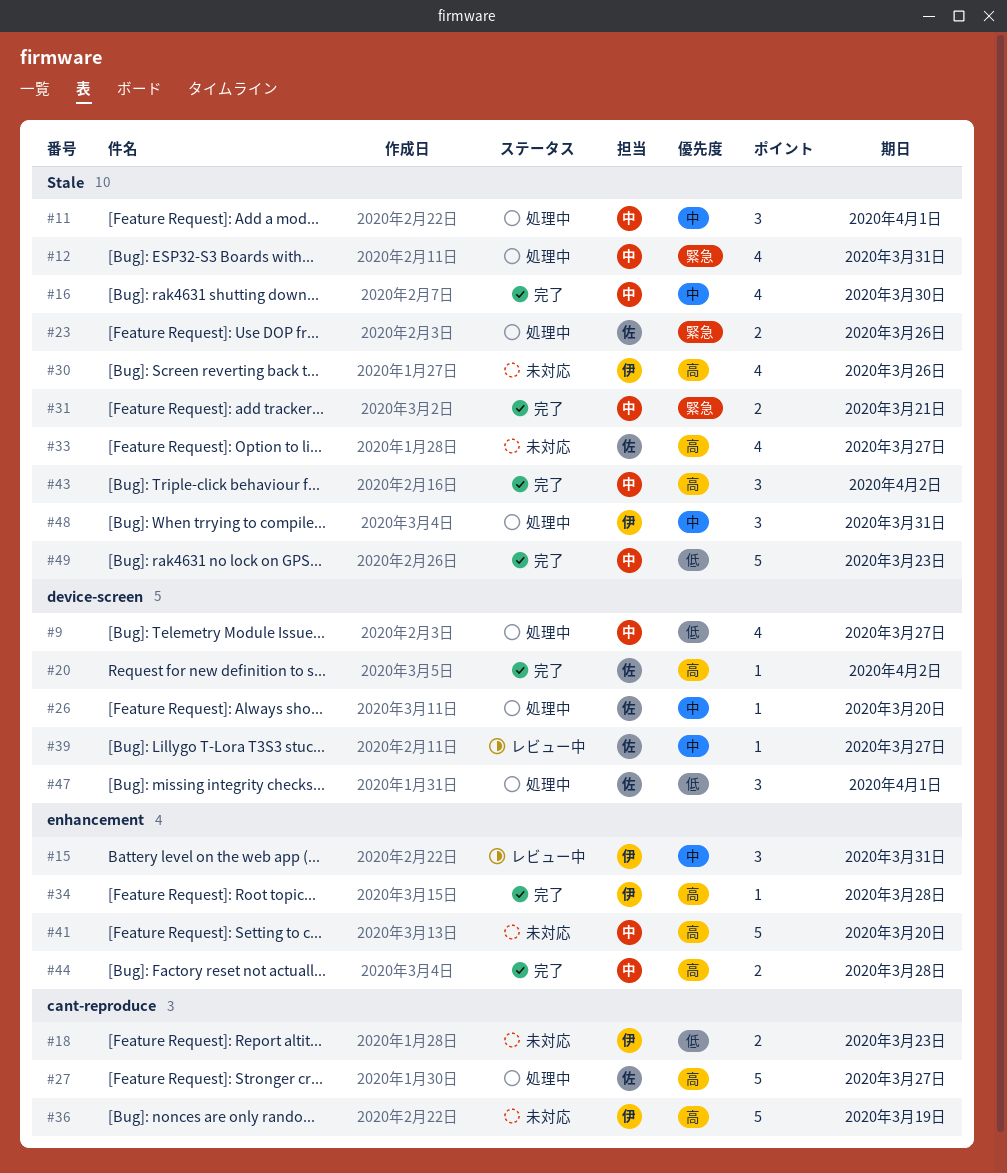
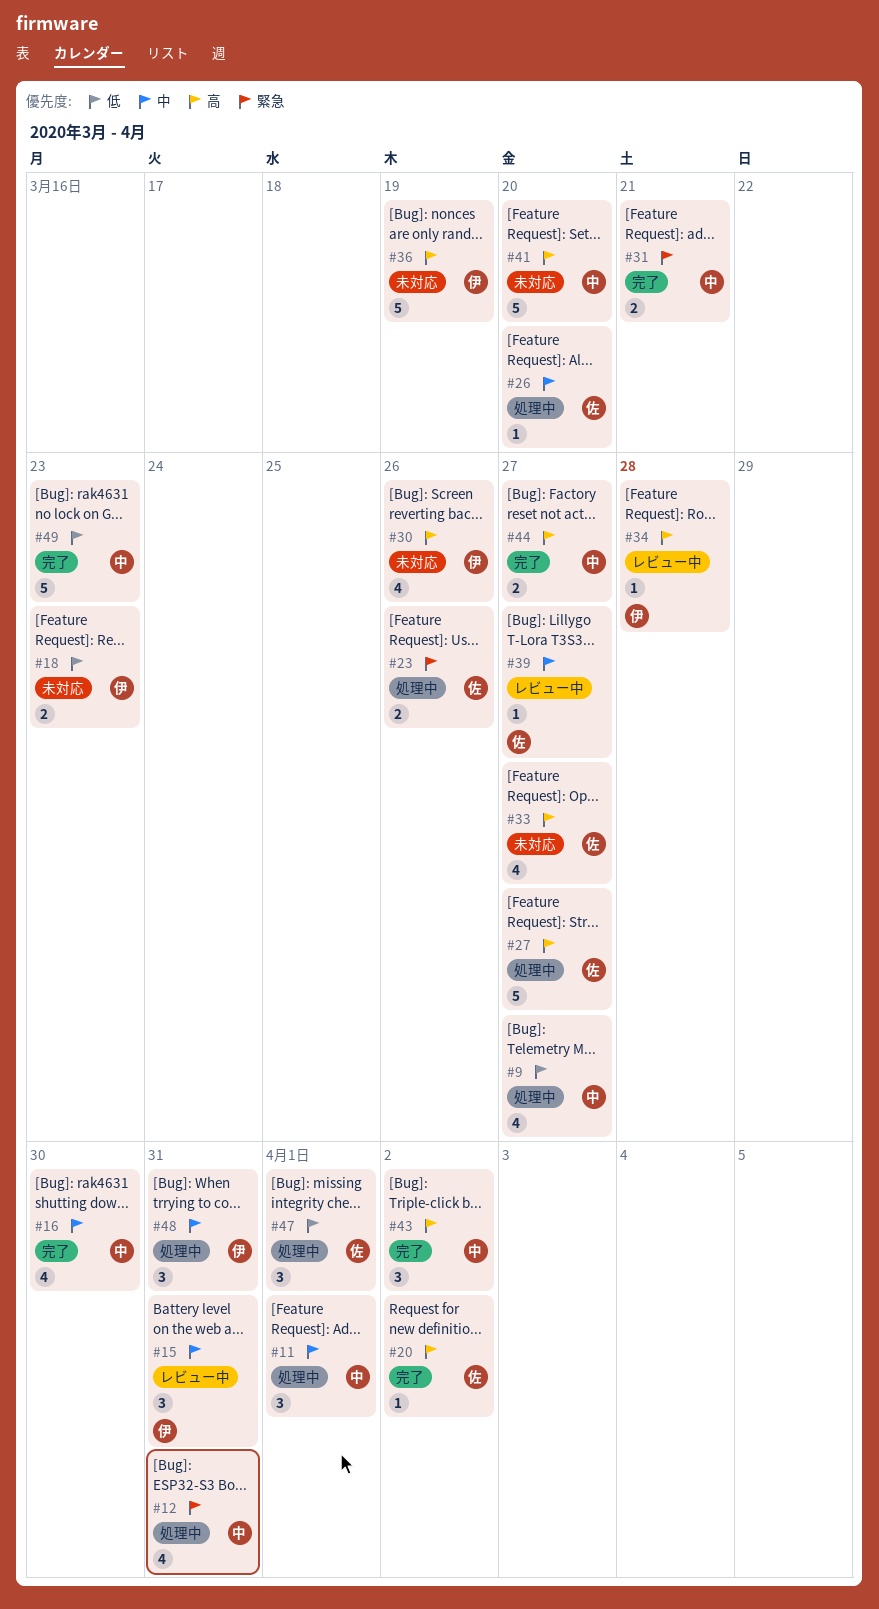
#34, status: 完了 -> レビュー中
#44, due: Mar 28 -> Mar 27

